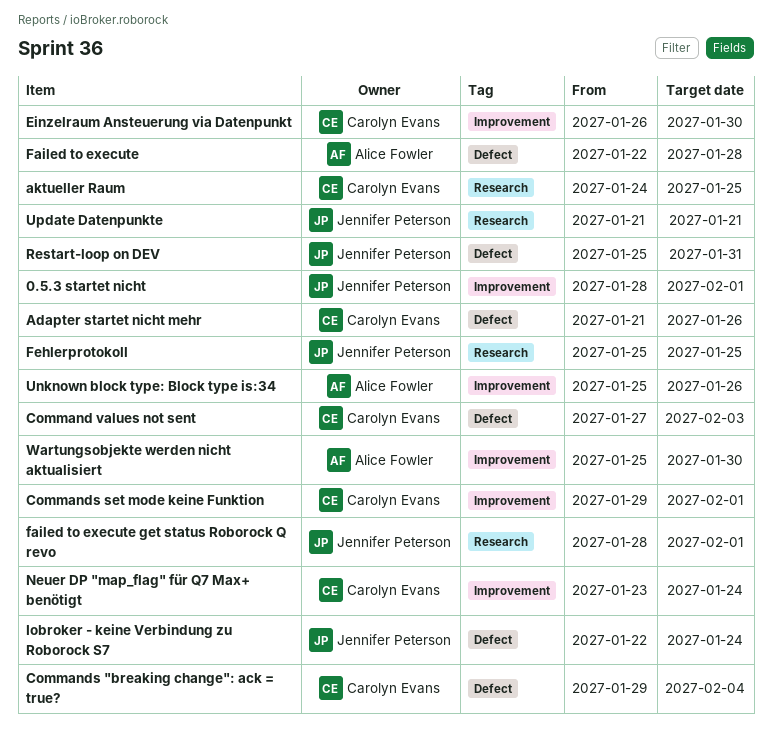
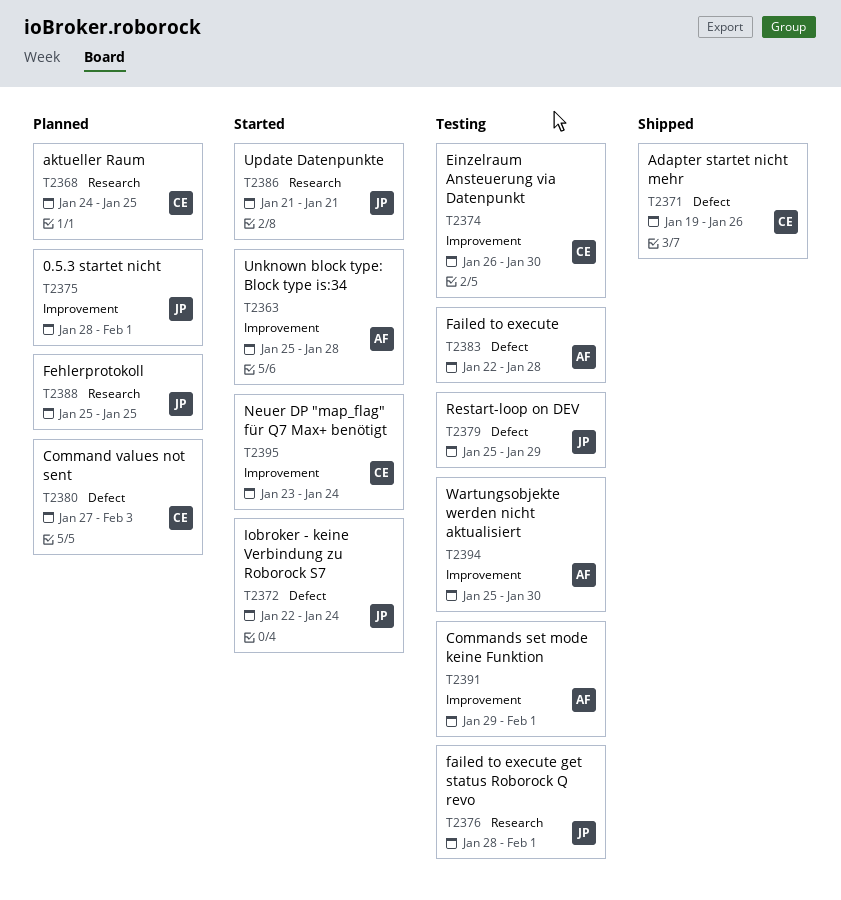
Adapter startet nicht mehr, start: Jan 21 -> Jan 19
Commands "breaking change": ack = true?: present -> none
Commands set mode keine Funktion, owner: Carolyn Evans -> Alice Fowler
Restart-loop on DEV, due: Jan 31 -> Jan 29
Unknown block type: Block type is:34, due: Jan 26 -> Jan 28

